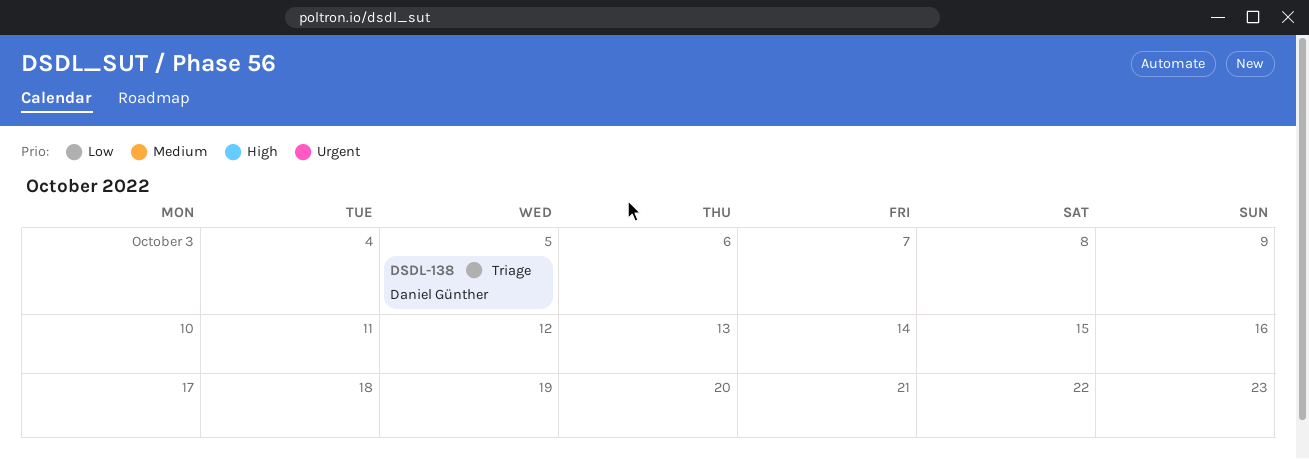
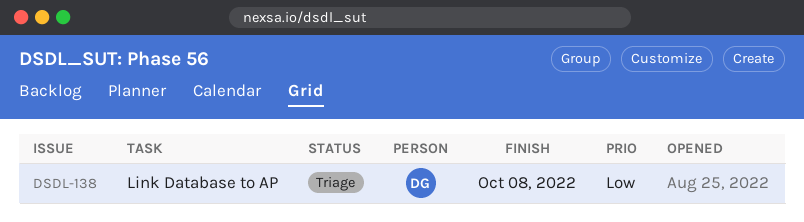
DSDL-138, due: Oct 5 -> Oct 8

